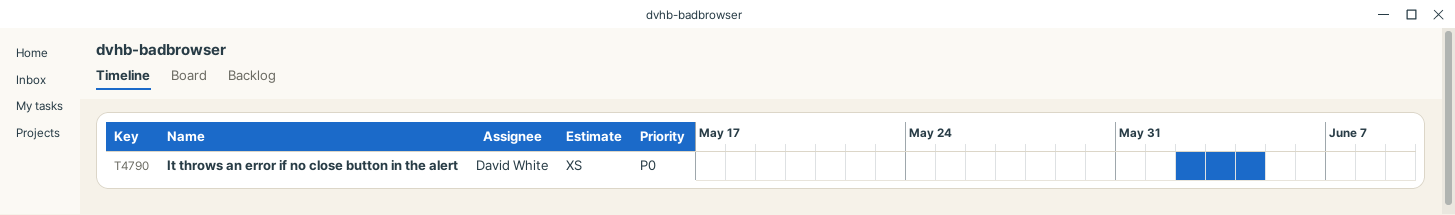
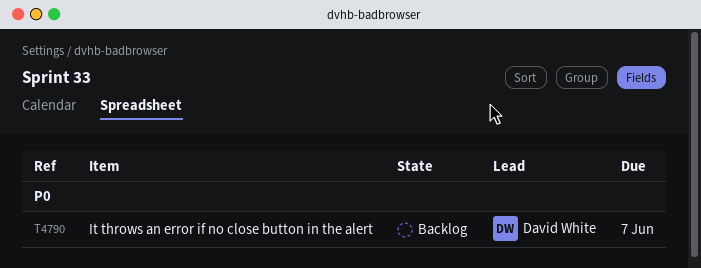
T4790, due: Jun 4 -> Jun 7

